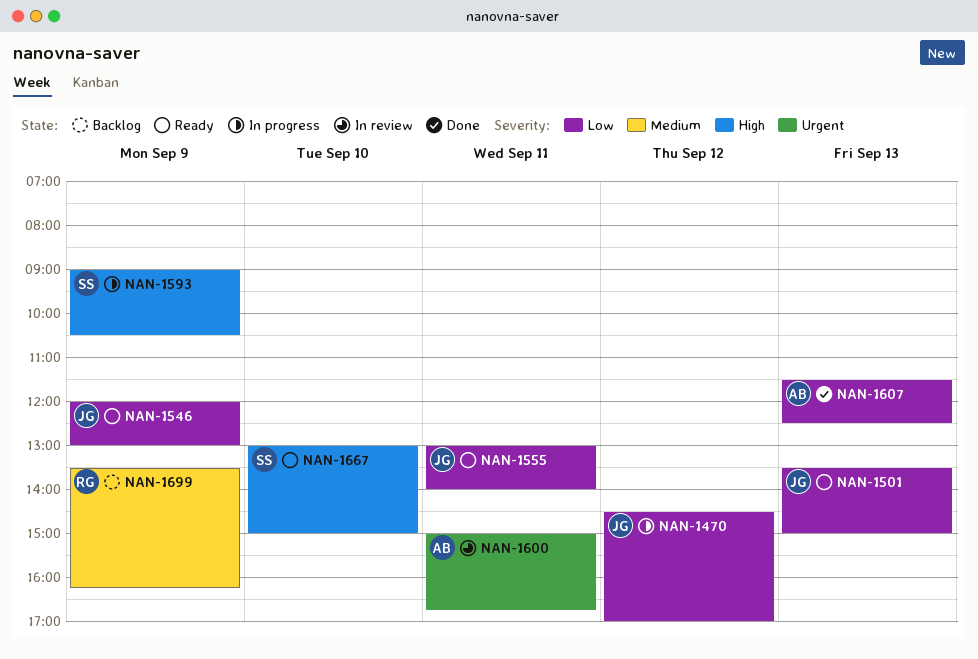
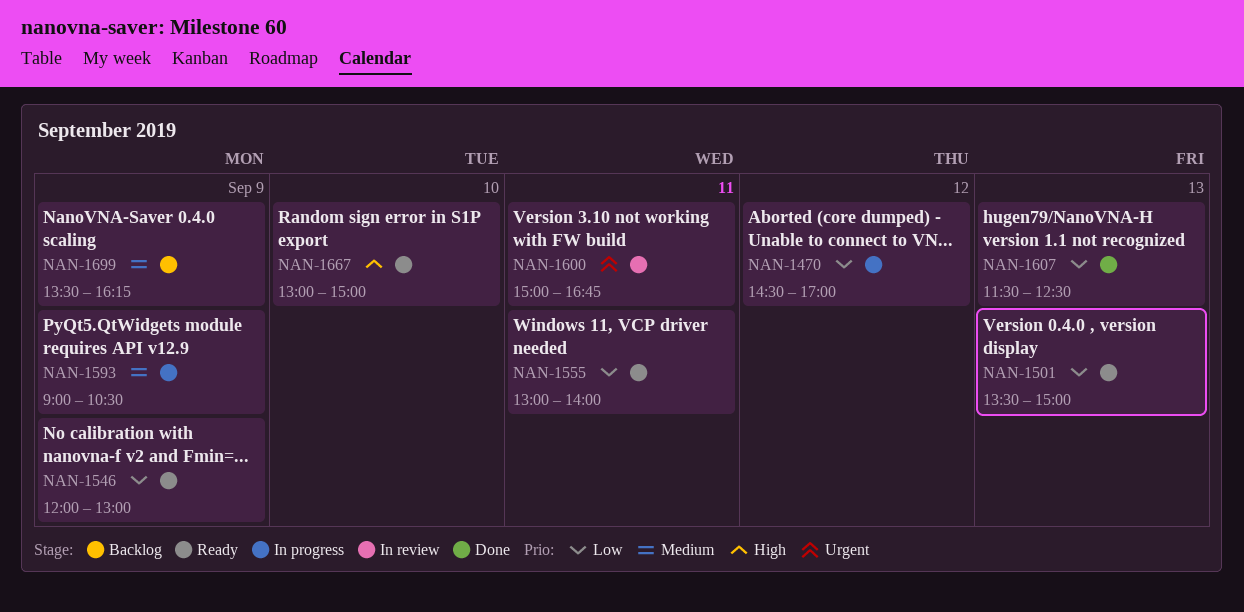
NAN-1593, priority: High -> Medium

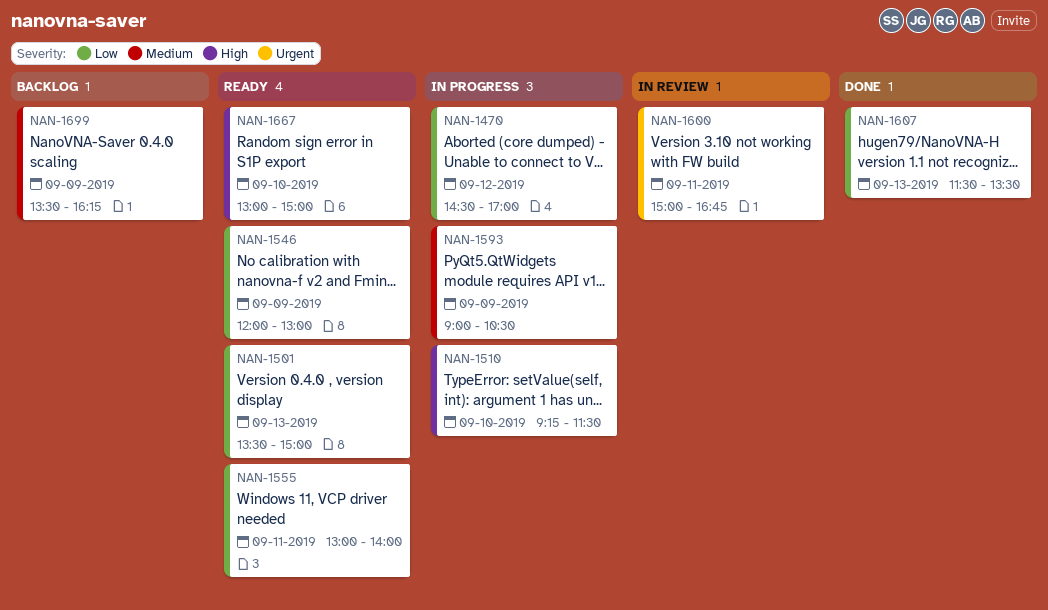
NAN-1510: none -> present
NAN-1607, ends: 12:30 -> 13:30

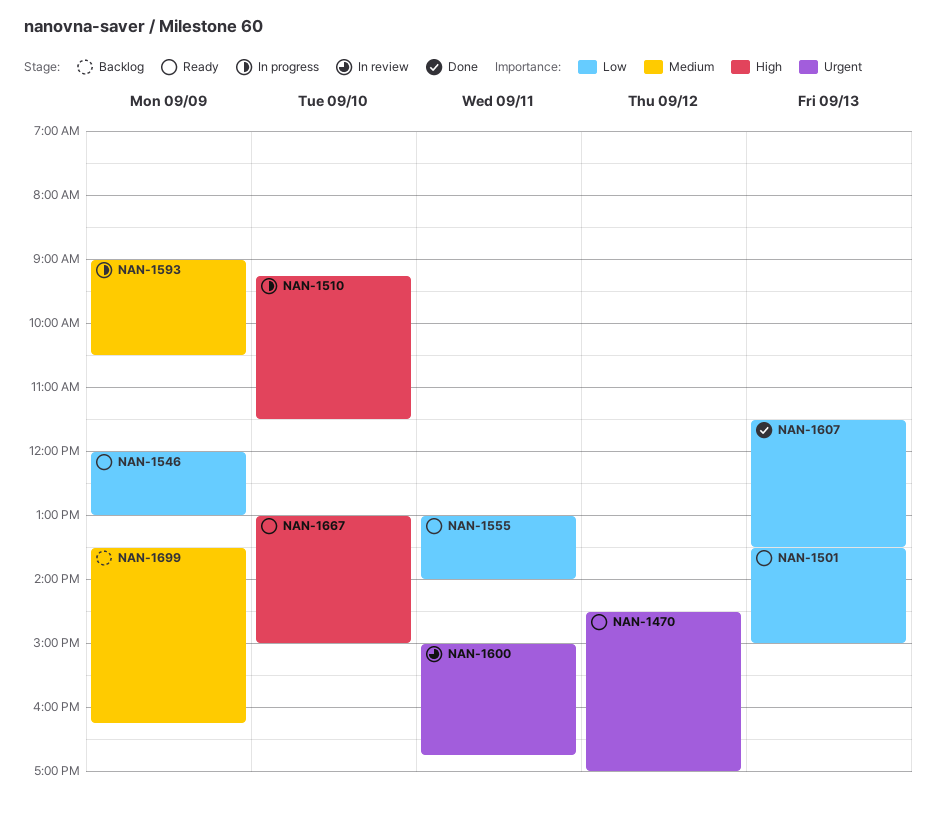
NAN-1470, status: In progress -> Ready
NAN-1470, priority: Low -> Urgent

